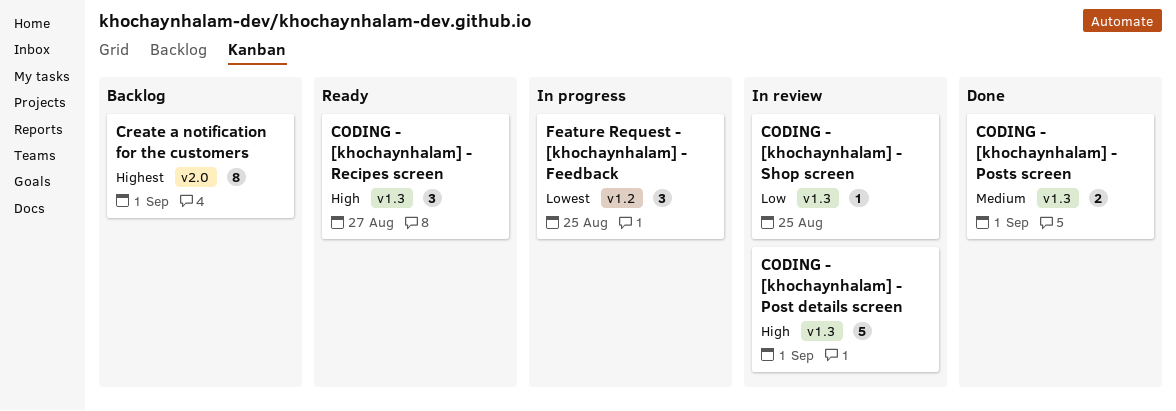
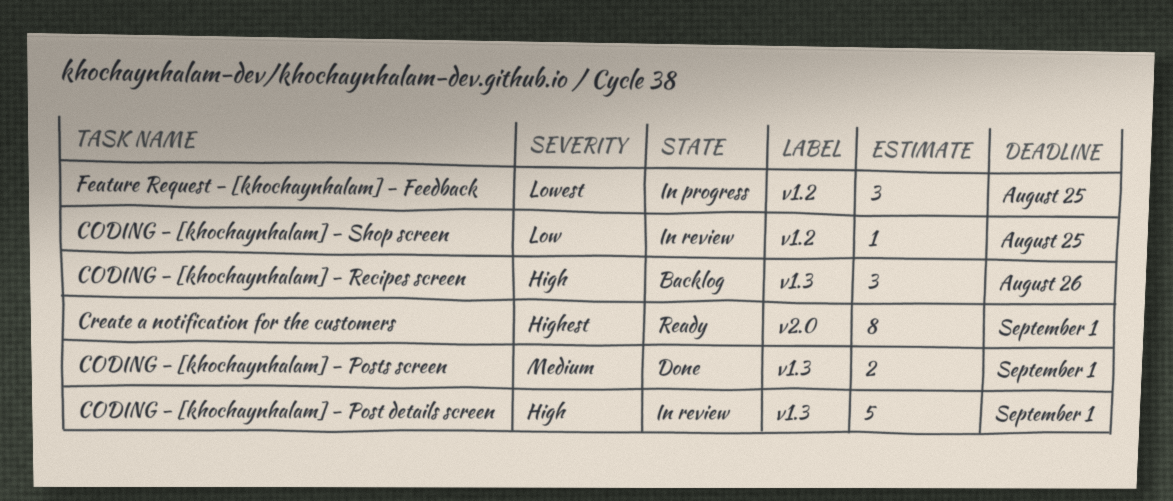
CODING - [khochaynhalam] - Recipes screen, status: Ready -> Backlog
CODING - [khochaynhalam] - Recipes screen, due: Aug 27 -> Aug 26
CODING - [khochaynhalam] - Shop screen, label: v1.3 -> v1.2
Create a notification for the customers, status: Backlog -> Ready

